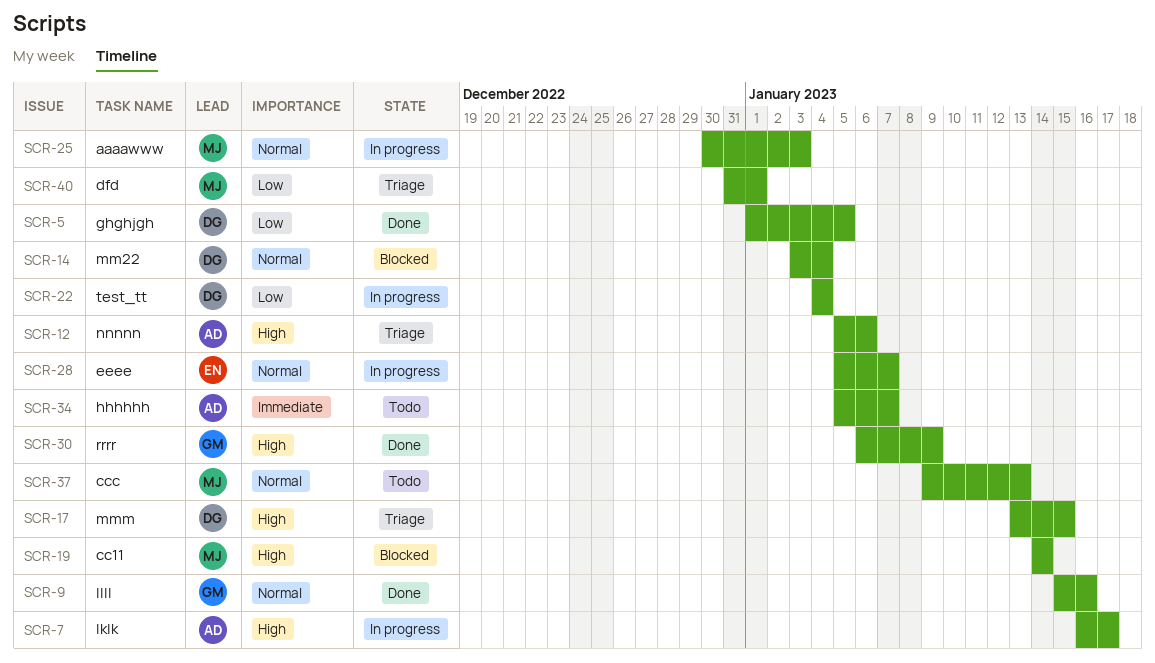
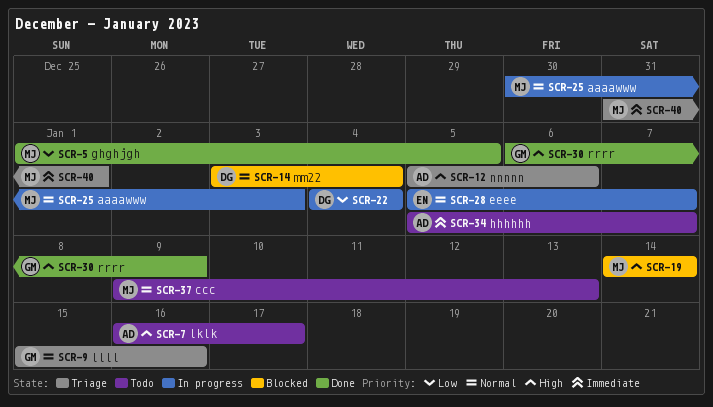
SCR-5, owner: DG -> MJ
SCR-7, status: In progress -> Todo
SCR-9, status: Done -> Triage
SCR-17: present -> none
SCR-40, priority: Low -> Immediate

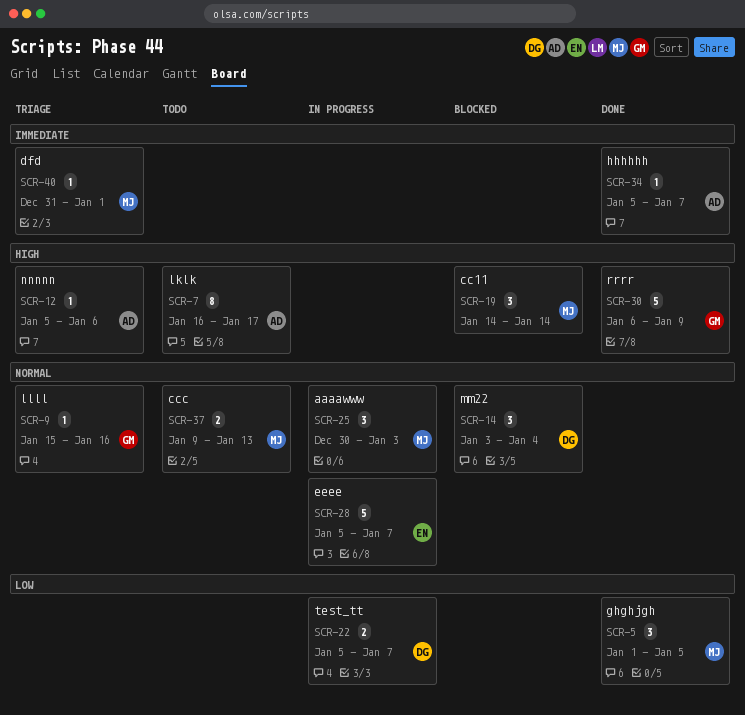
SCR-22, start: Jan 4 -> Jan 5
SCR-22, due: Jan 4 -> Jan 7
SCR-34, status: Todo -> Done

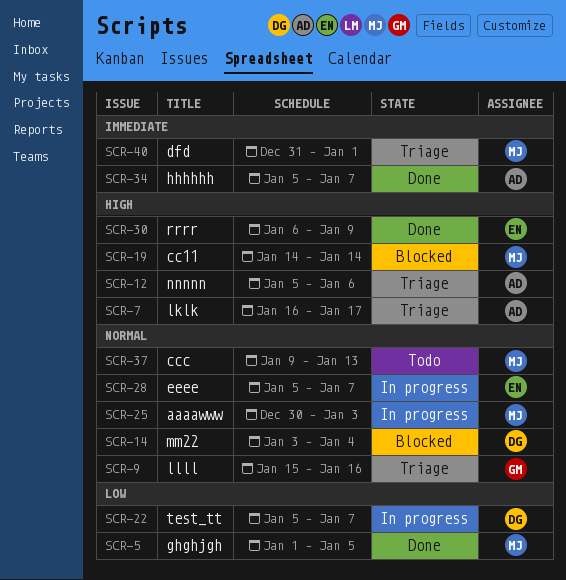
SCR-7, status: Todo -> Triage
SCR-30, owner: GM -> EN

